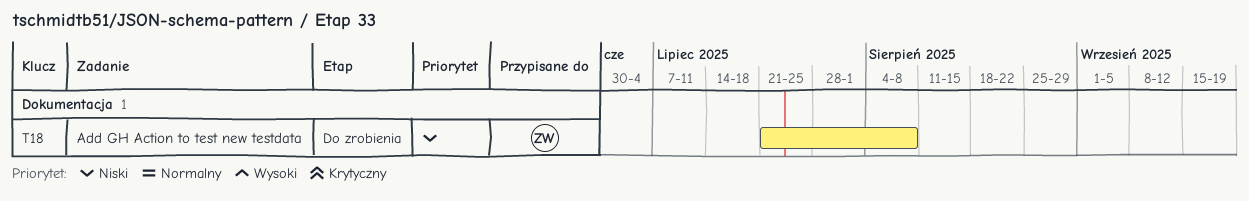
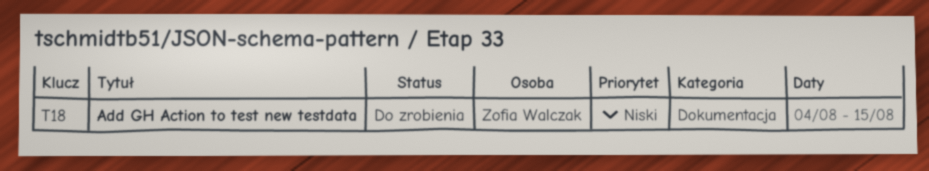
T18, start: Jul 21 -> Aug 4
T18, due: Aug 8 -> Aug 15

